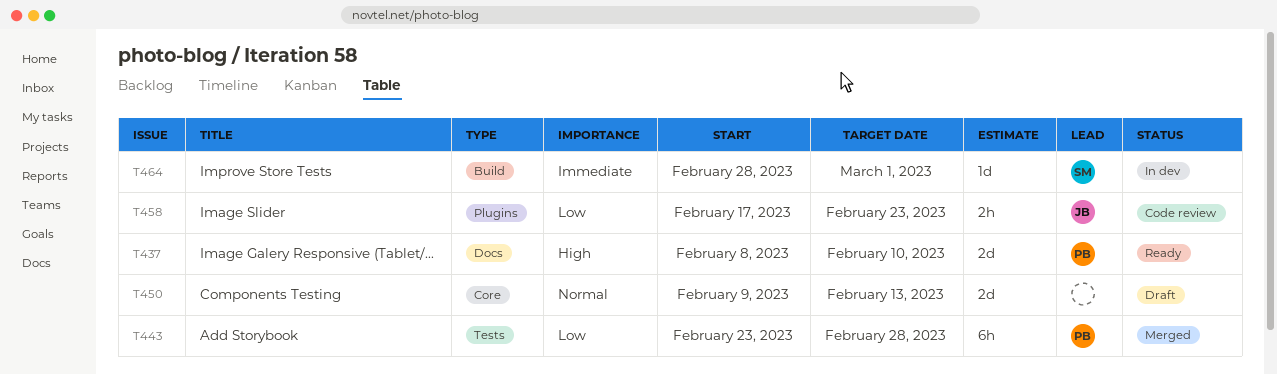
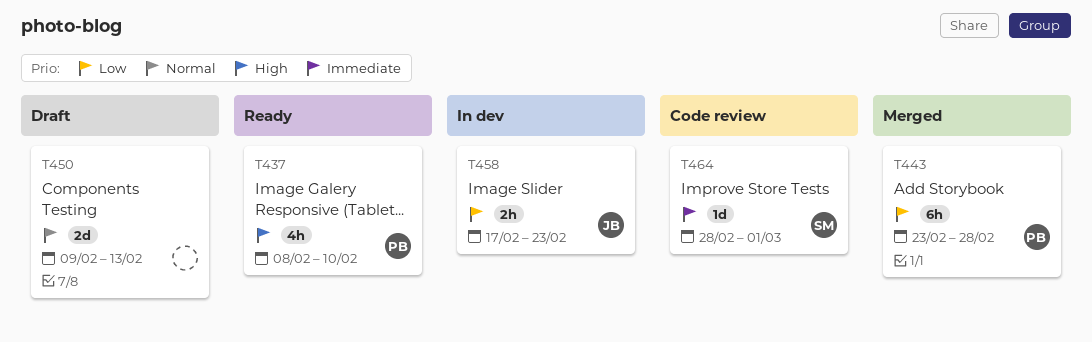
T437, estimate: 2d -> 4h
T458, status: Code review -> In dev
T464, status: In dev -> Code review

